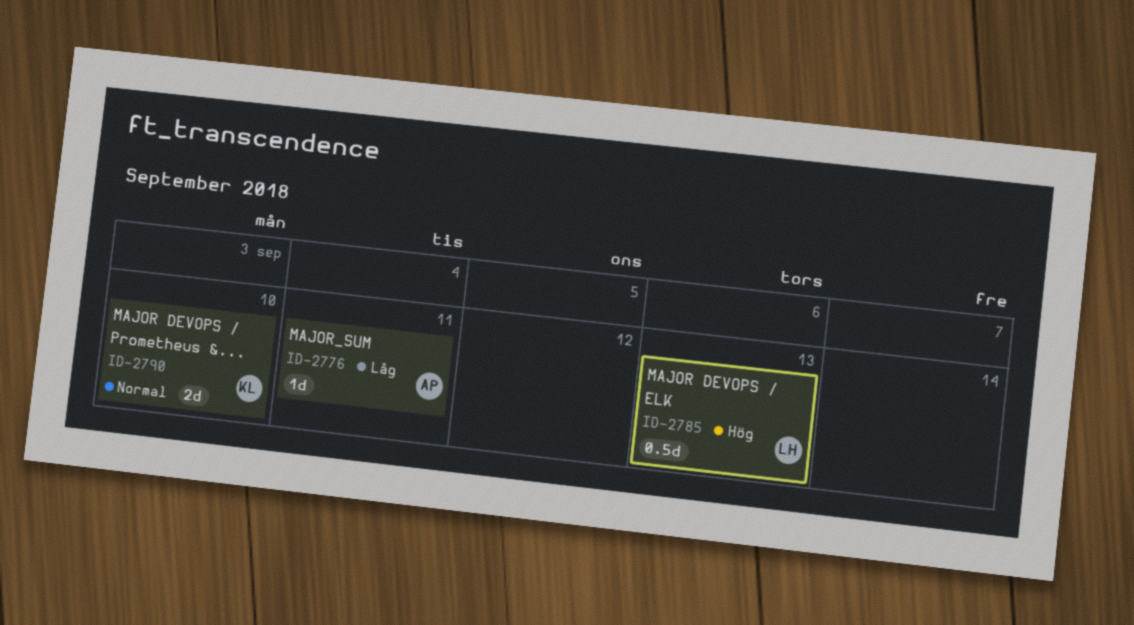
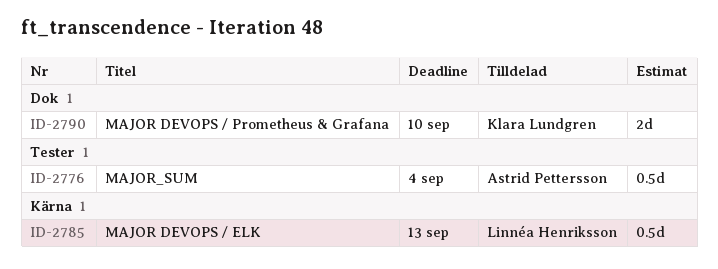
ID-2776, estimate: 1d -> 0.5d
ID-2776, due: Sep 11 -> Sep 4

